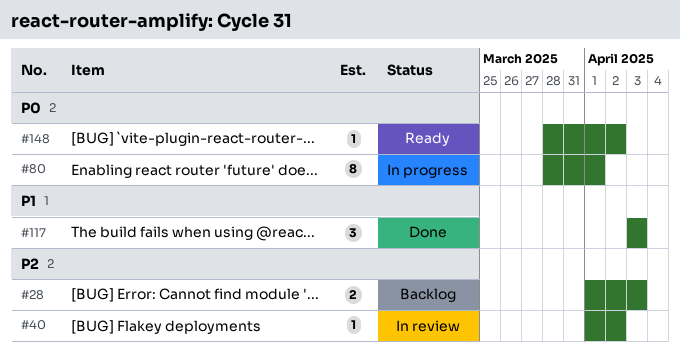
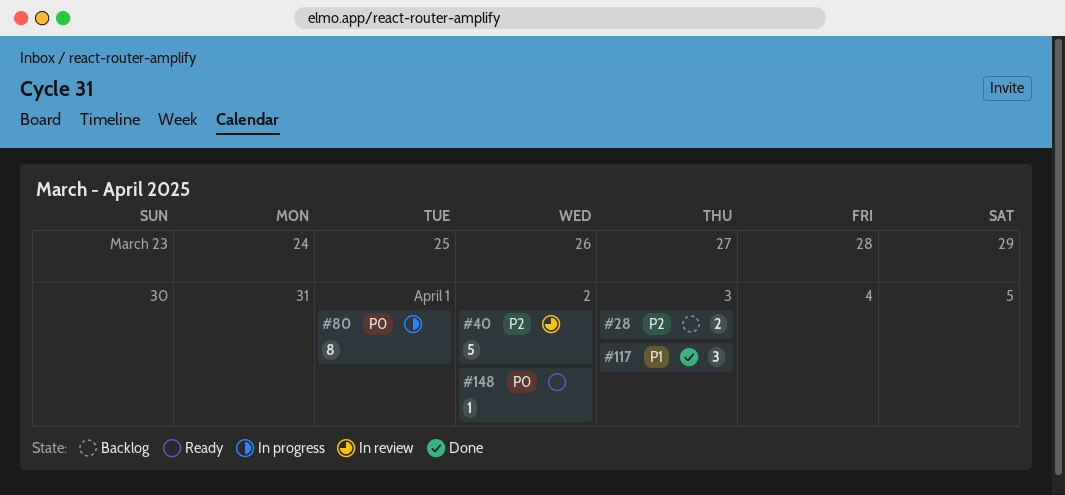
#40, estimate: 1 -> 5

